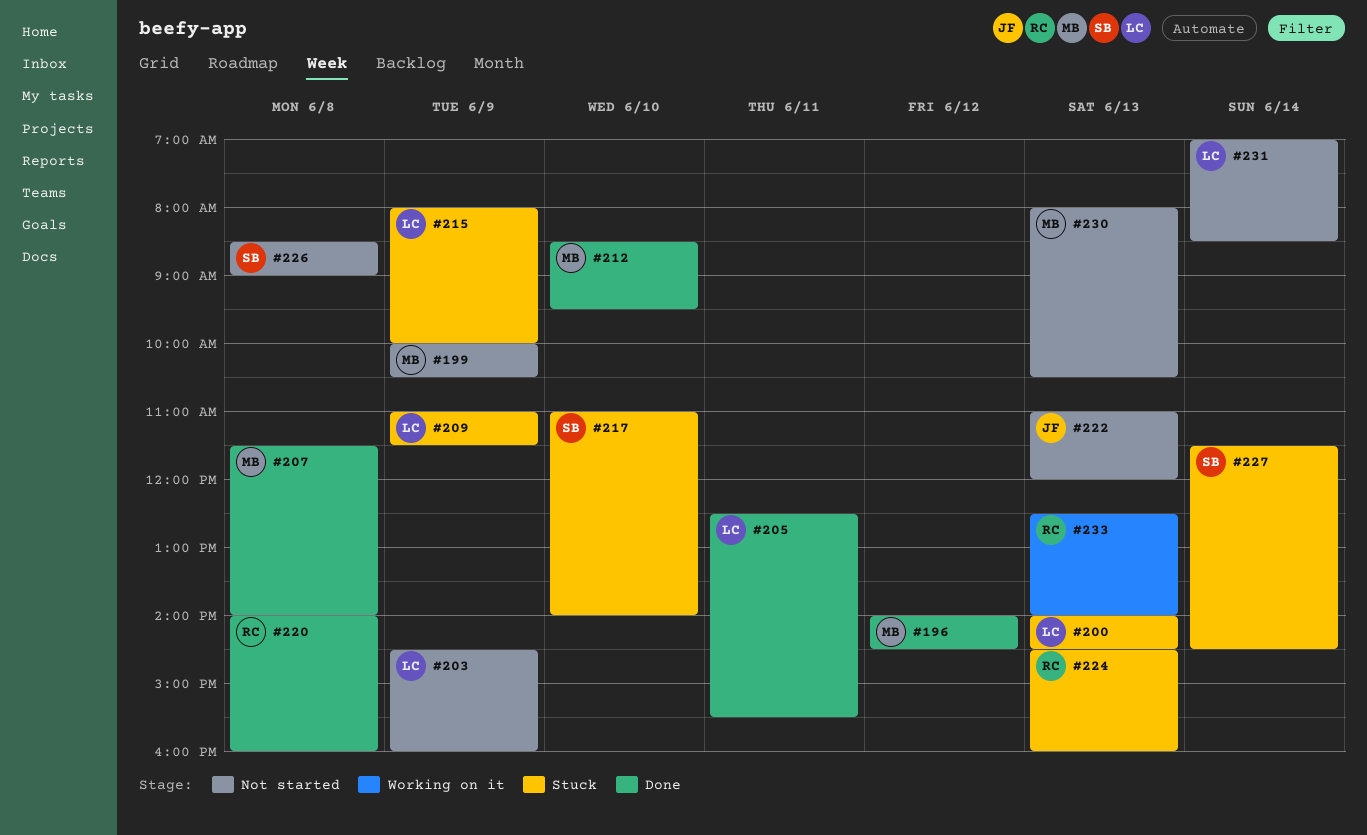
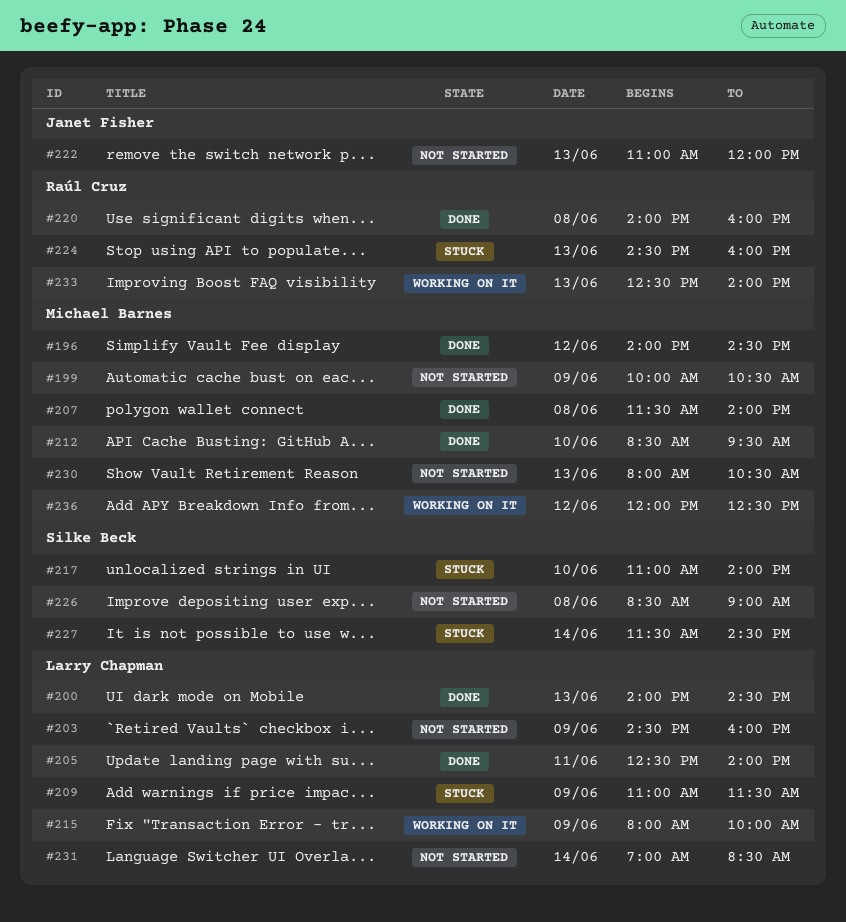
#200, status: Stuck -> Done
#205, ends: 15:30 -> 14:00
#215, status: Stuck -> Working on it
#236: none -> present

